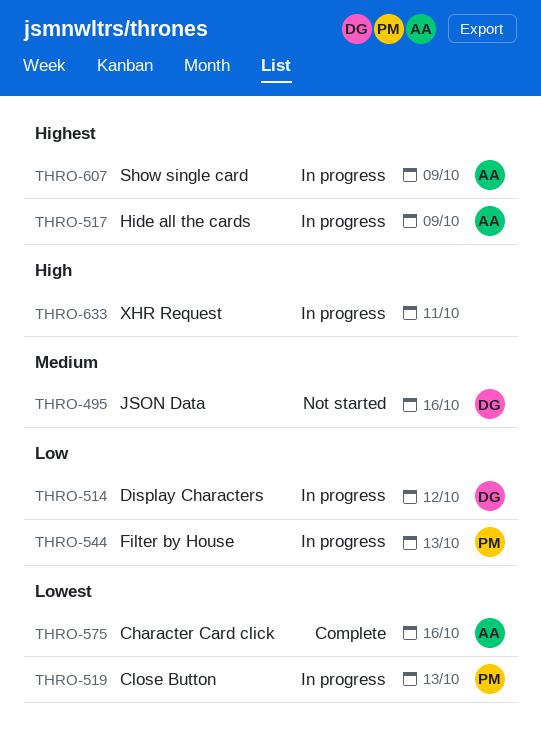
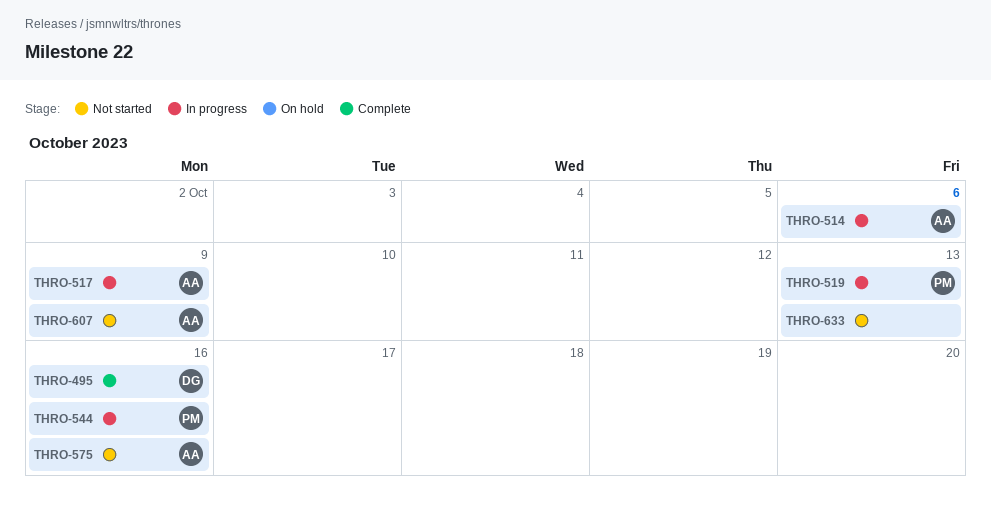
THRO-495, status: Not started -> Complete
THRO-514, owner: DG -> AA
THRO-514, due: Oct 12 -> Oct 6
THRO-544, due: Oct 13 -> Oct 16
THRO-575, status: Complete -> Not started
THRO-607, status: In progress -> Not started
THRO-633, status: In progress -> Not started
THRO-633, due: Oct 11 -> Oct 13

